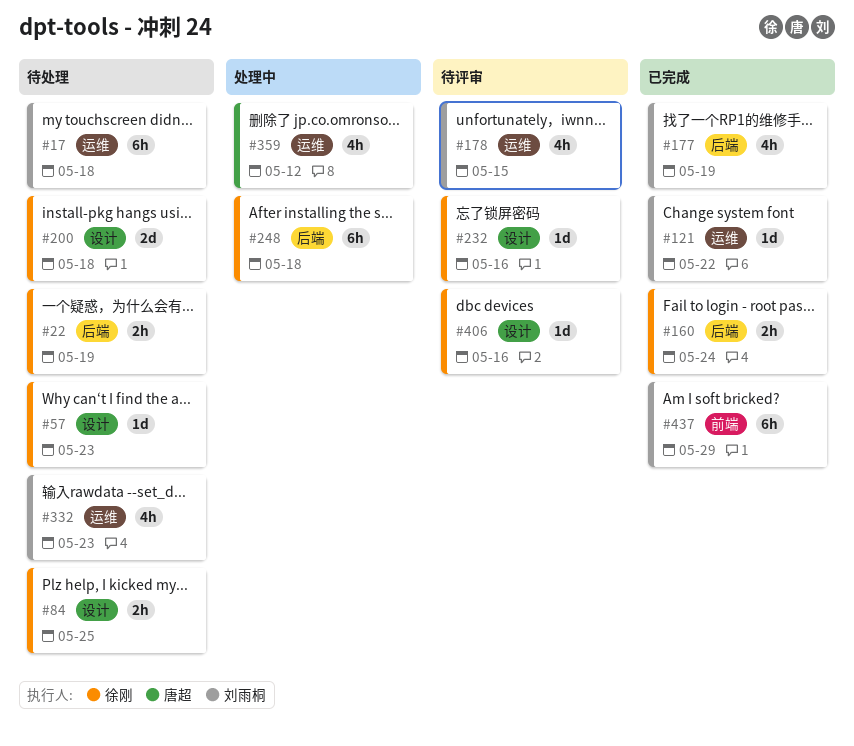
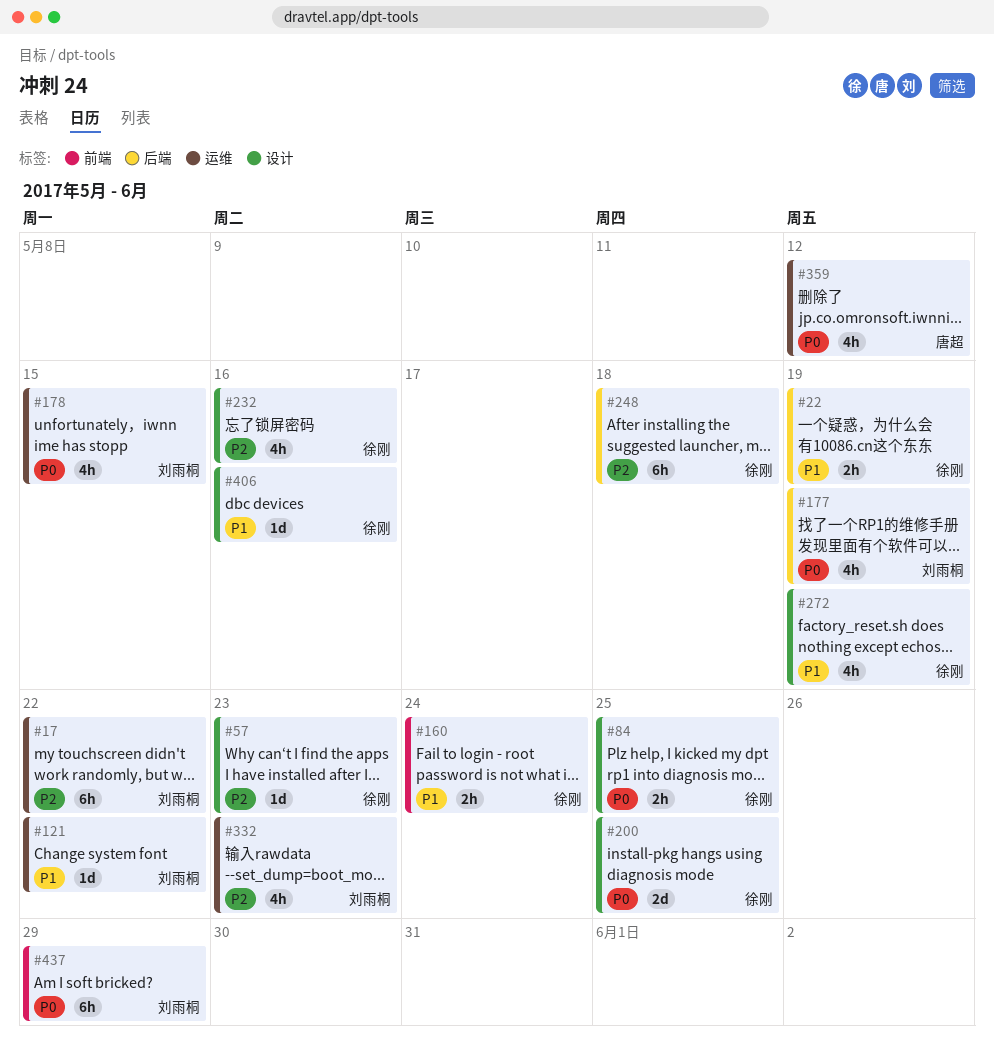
#17, due: May 18 -> May 22
#160, label: 后端 -> 前端
#200, due: May 18 -> May 25
#232, estimate: 1d -> 4h
#272: none -> present

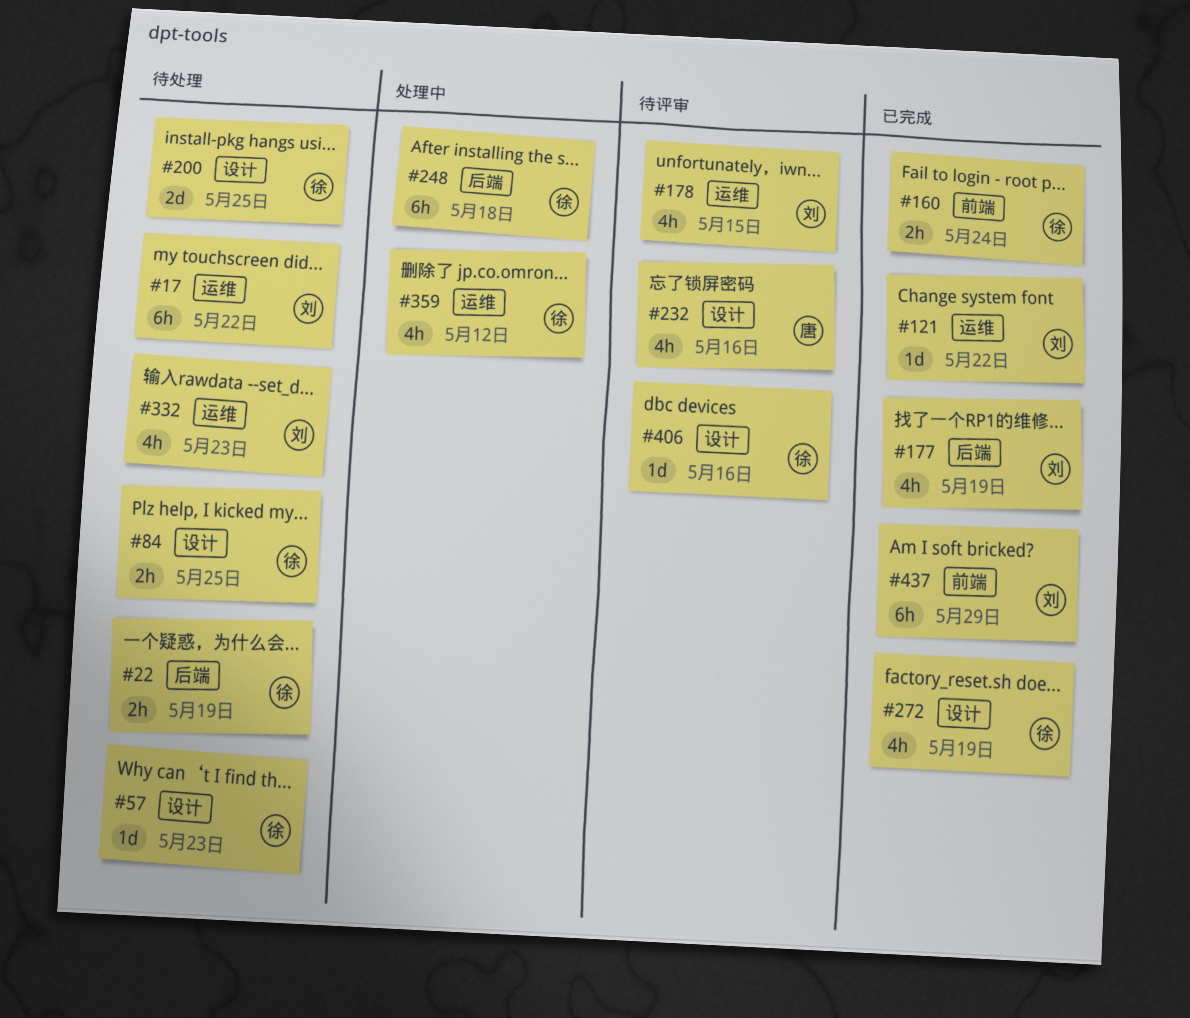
#232, owner: 徐刚 -> 唐超
#359, owner: 唐超 -> 徐刚

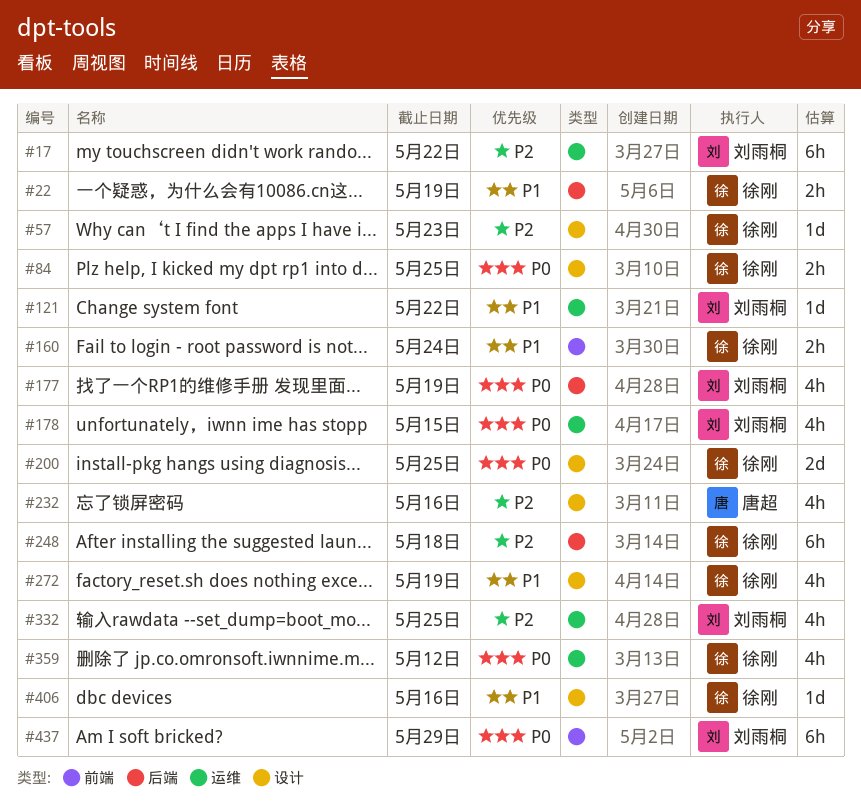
#332, due: May 23 -> May 25

